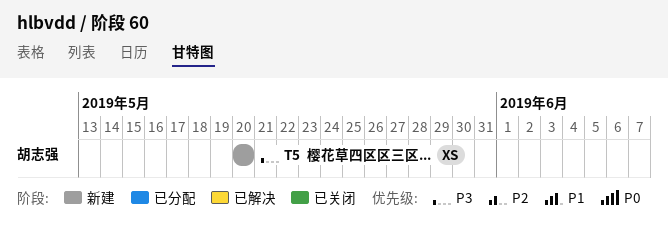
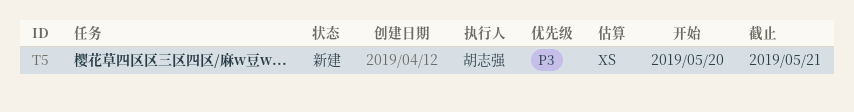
T5, due: May 20 -> May 21

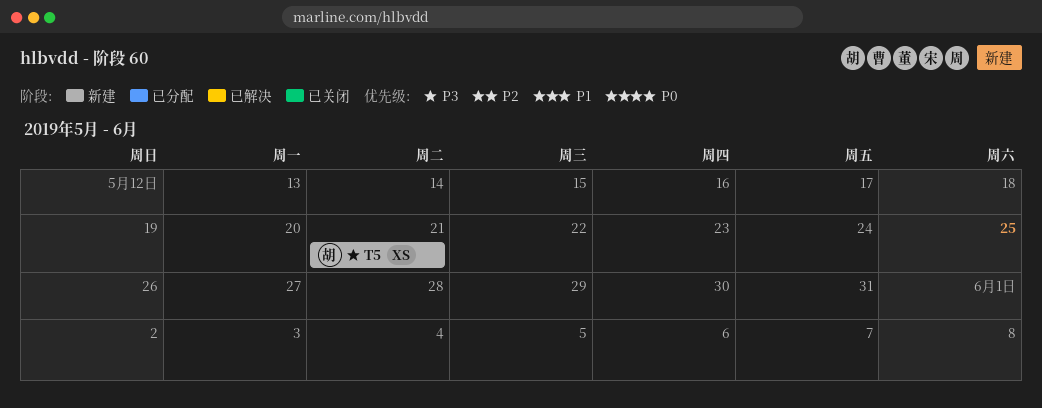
T5, start: May 20 -> May 21

